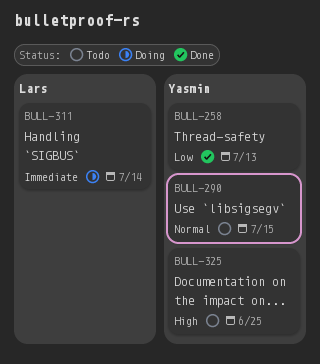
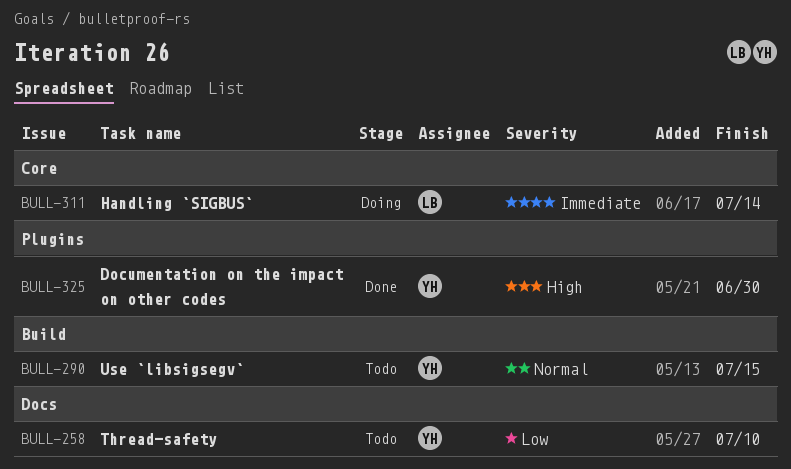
BULL-258, status: Done -> Todo
BULL-258, due: Jul 13 -> Jul 10
BULL-325, status: Todo -> Done
BULL-325, due: Jun 25 -> Jun 30

